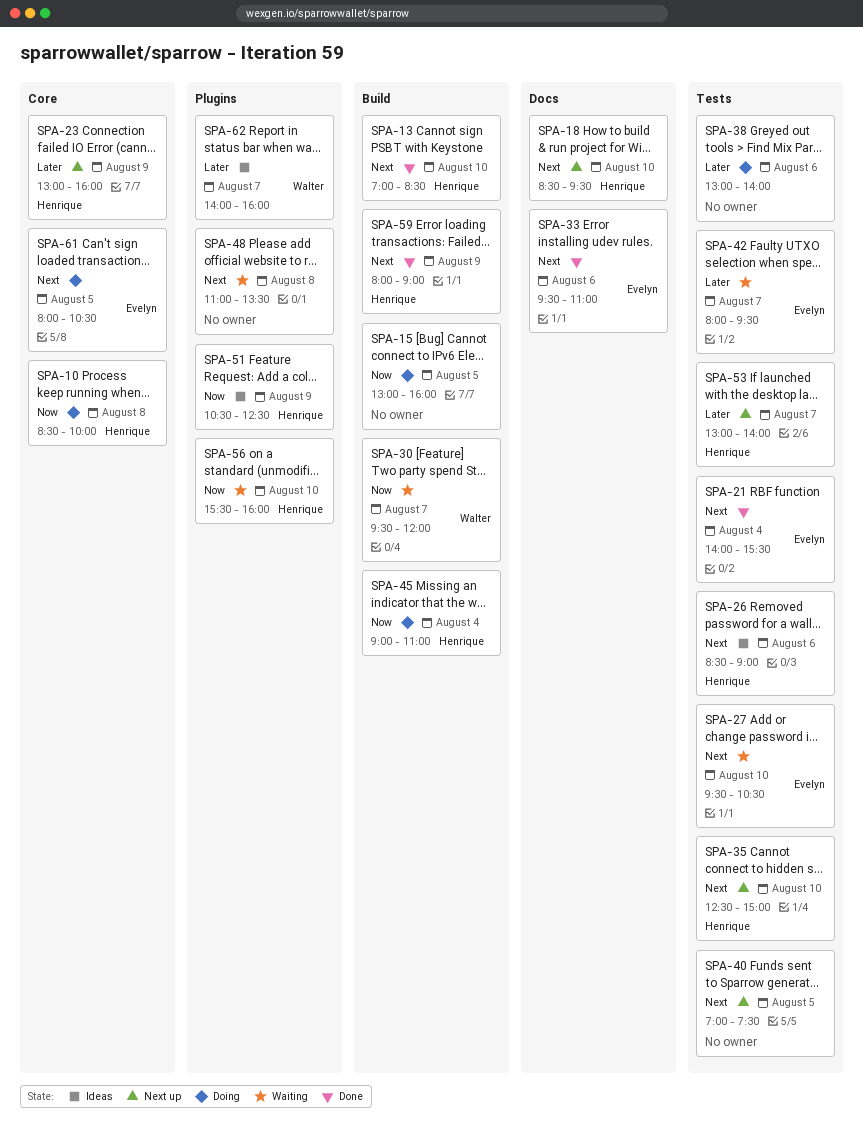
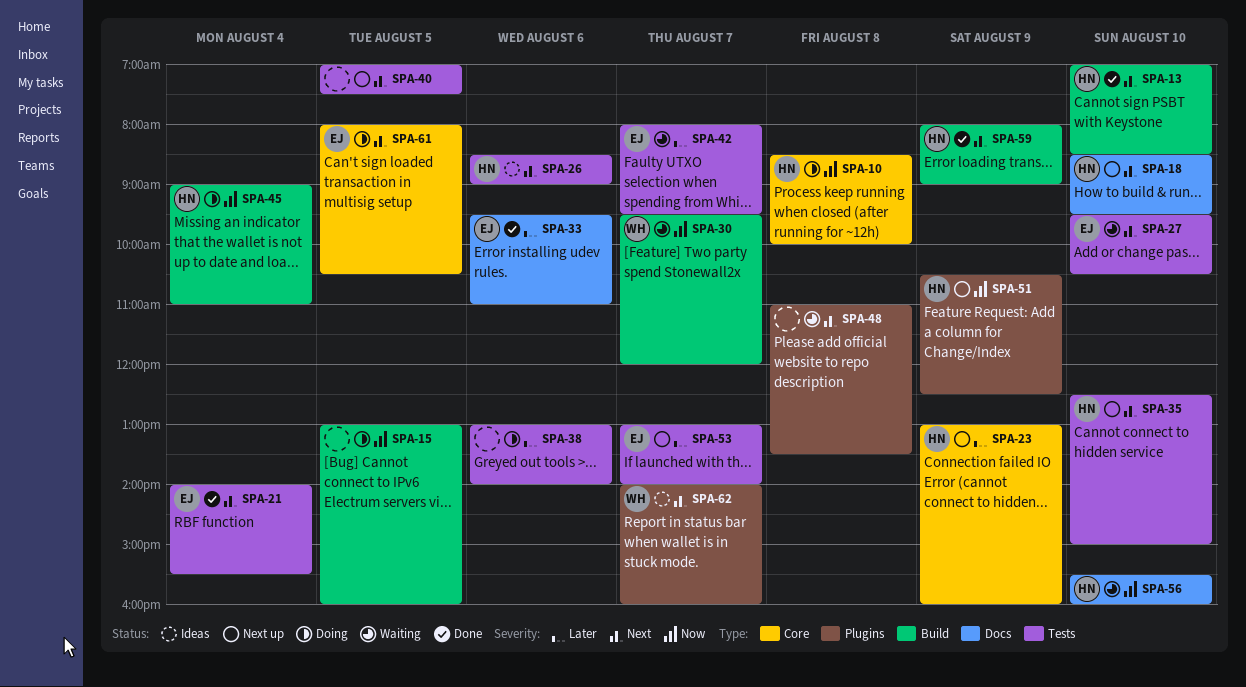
SPA-33, priority: Next -> Later
SPA-51, status: Ideas -> Next up
SPA-53, owner: Henrique -> Evelyn
SPA-56, label: Plugins -> Docs
SPA-62, priority: Later -> Next

